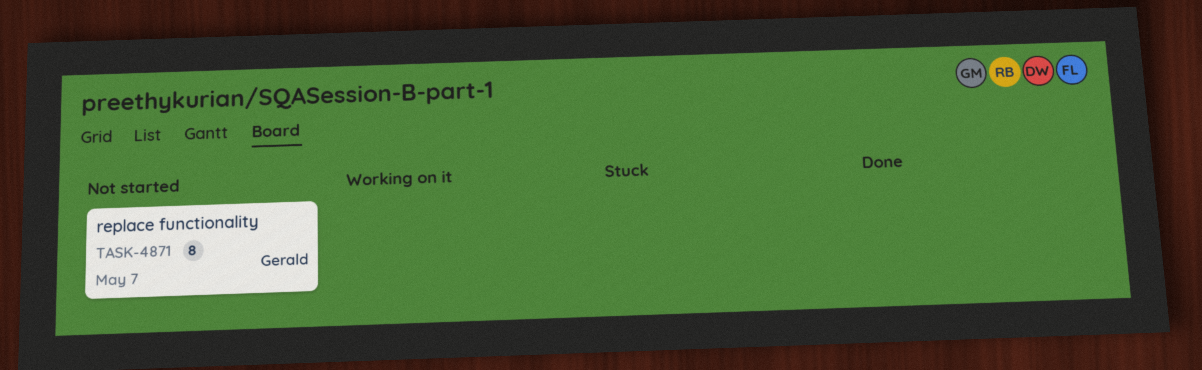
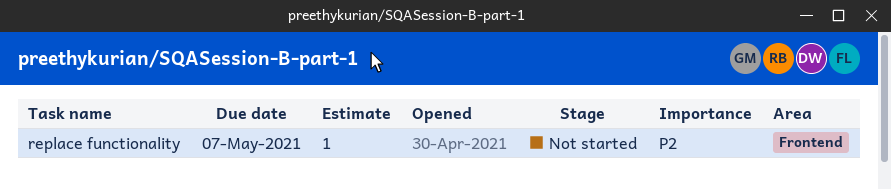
replace functionality, estimate: 8 -> 1

